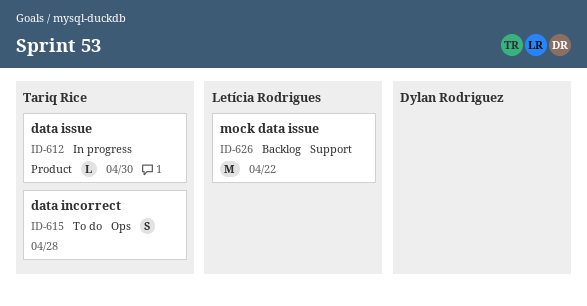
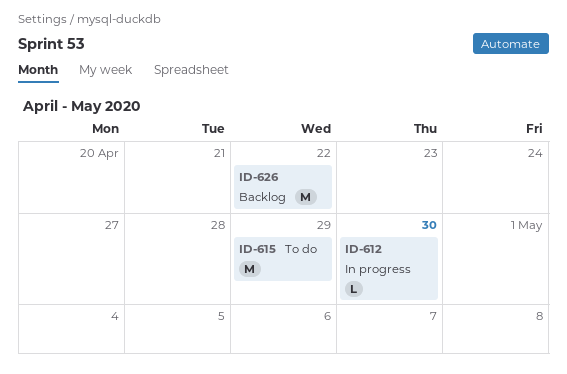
ID-615, estimate: S -> M
ID-615, due: Apr 28 -> Apr 29

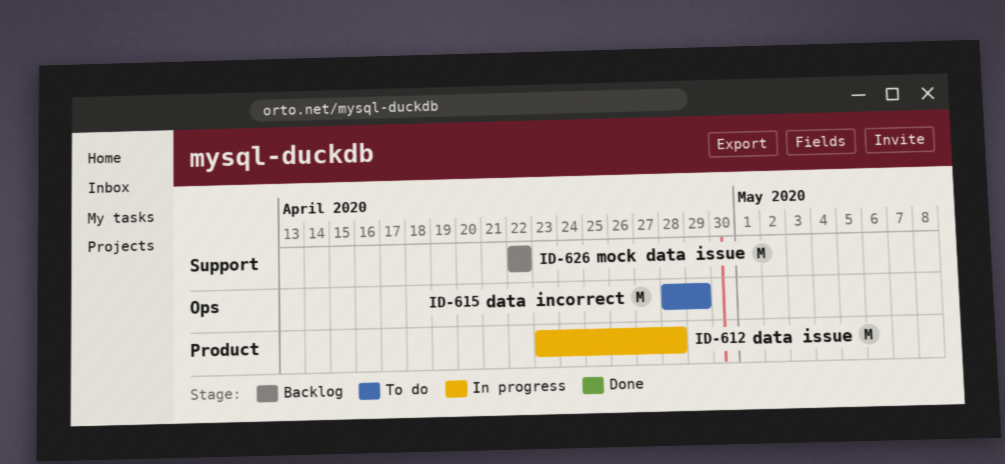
ID-612, estimate: L -> M
ID-612, due: Apr 30 -> Apr 28

